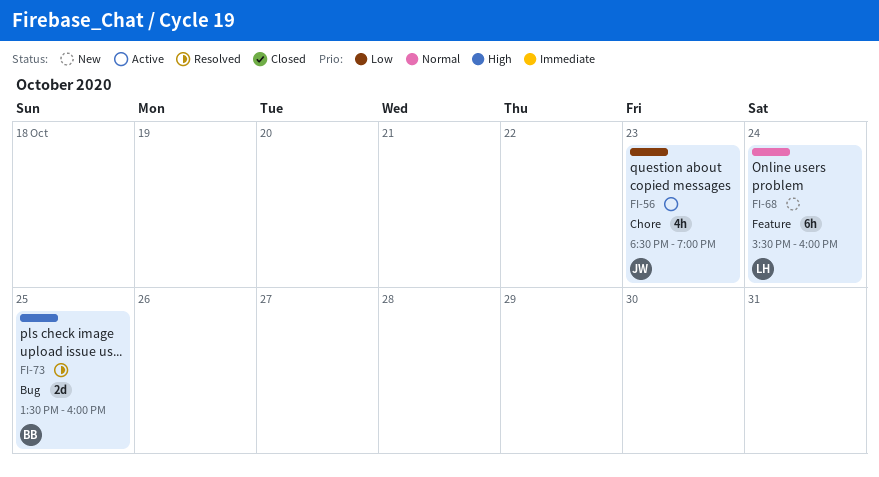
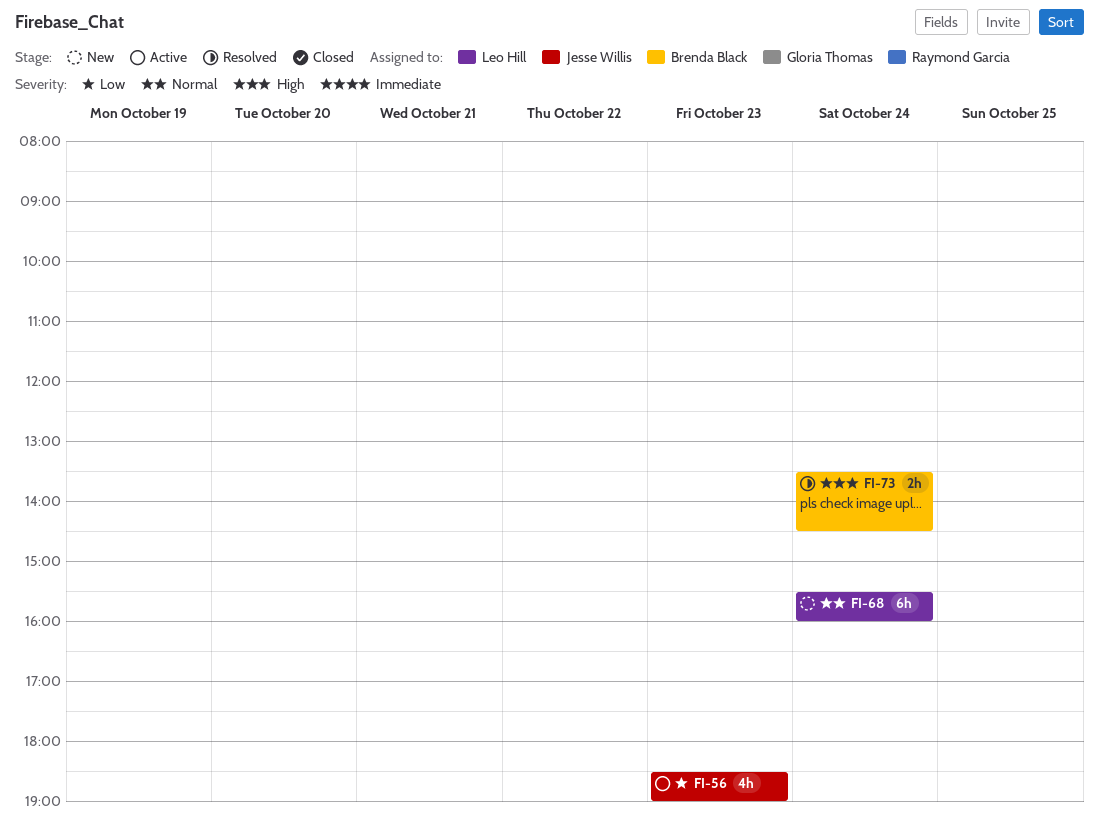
FI-73, estimate: 2d -> 2h
FI-73, day: Oct 25 -> Oct 24
FI-73, ends: 16:00 -> 14:30

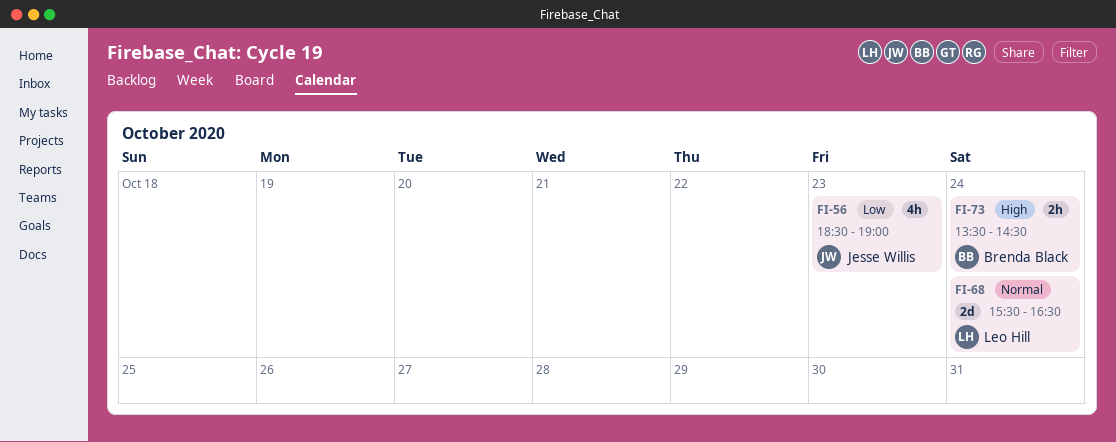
FI-68, estimate: 6h -> 2d
FI-68, ends: 16:00 -> 16:30

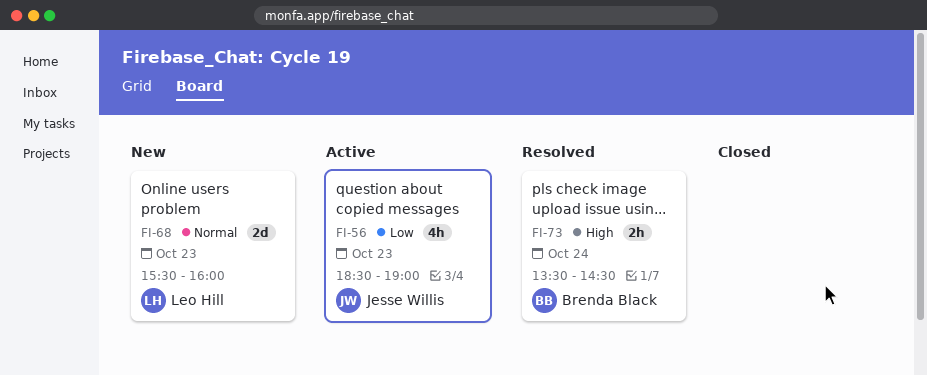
FI-68, day: Oct 24 -> Oct 23
FI-68, ends: 16:30 -> 16:00

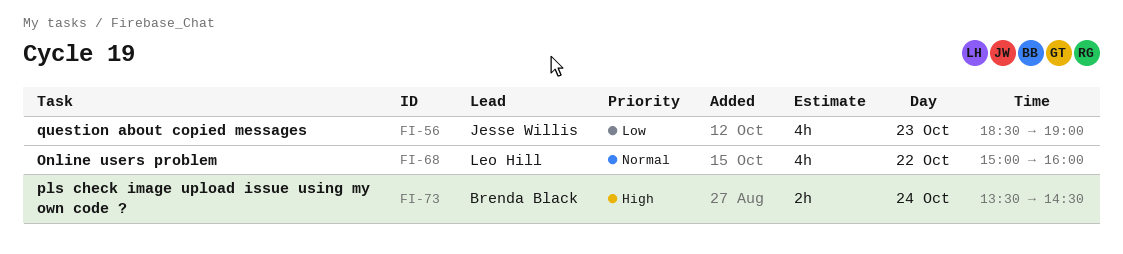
FI-68, estimate: 2d -> 4h
FI-68, day: Oct 23 -> Oct 22
FI-68, begins: 15:30 -> 15:00

